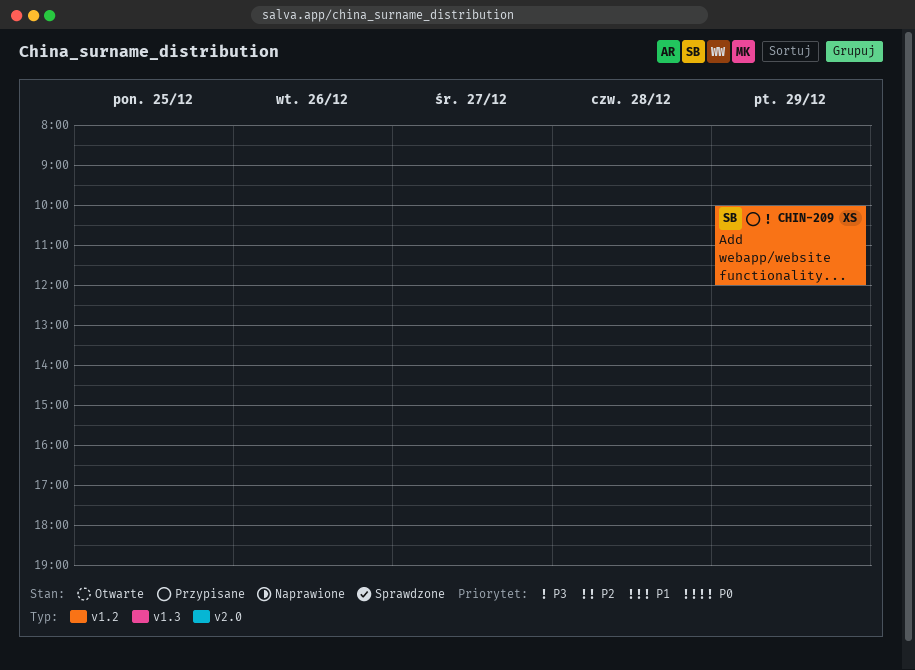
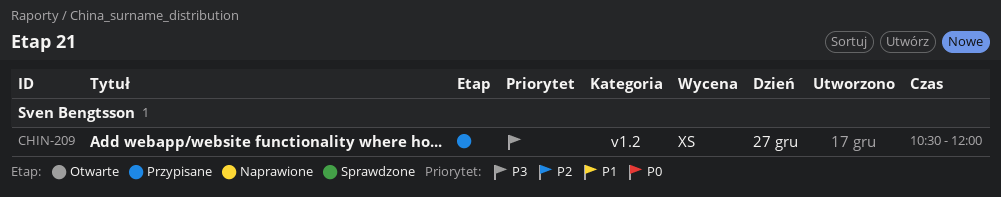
CHIN-209, day: Dec 29 -> Dec 27
CHIN-209, begins: 10:00 -> 10:30

